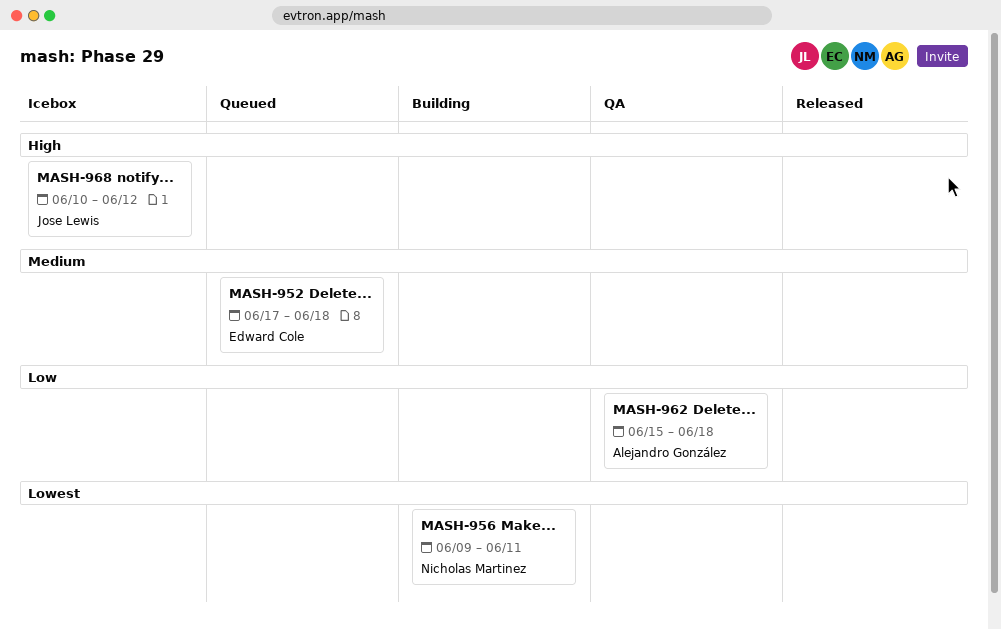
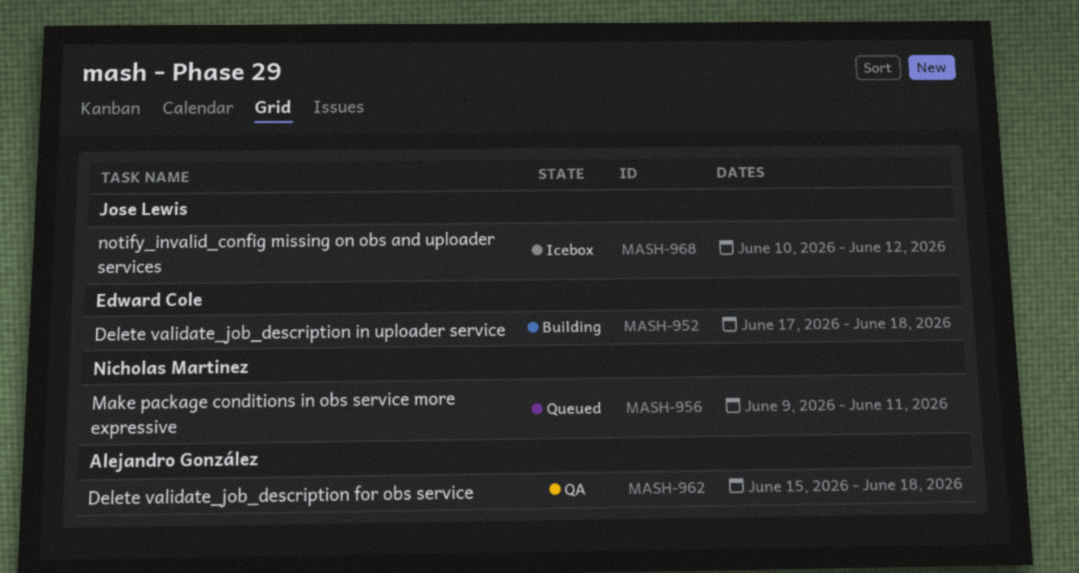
MASH-952, status: Queued -> Building
MASH-956, status: Building -> Queued

